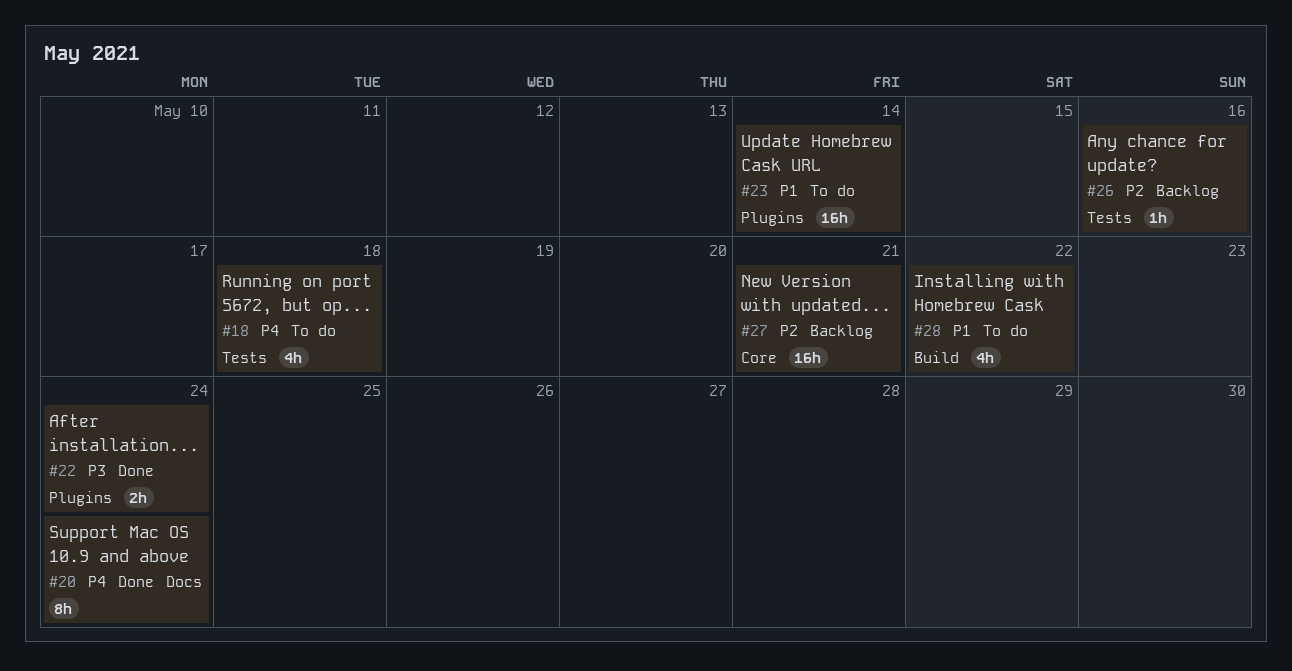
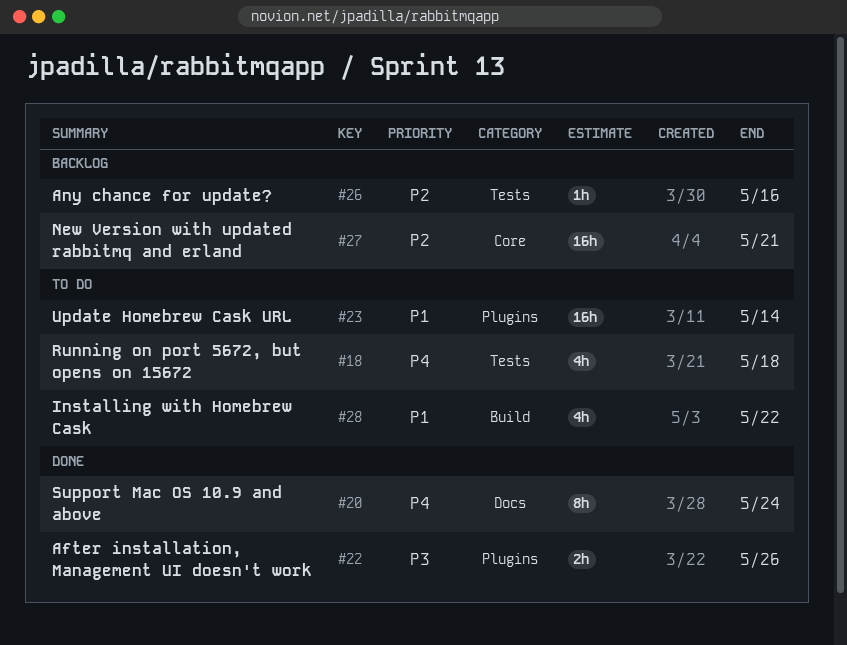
#22, due: May 24 -> May 26

